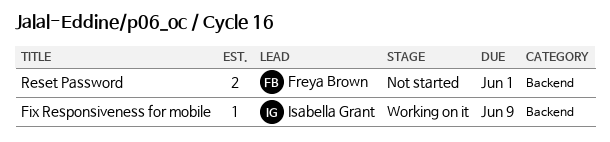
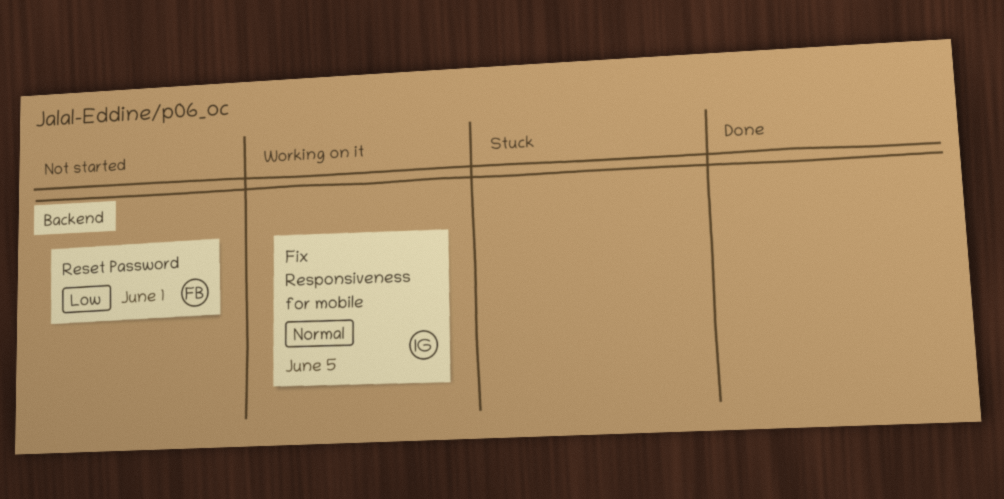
Fix Responsiveness for mobile, due: Jun 9 -> Jun 5

